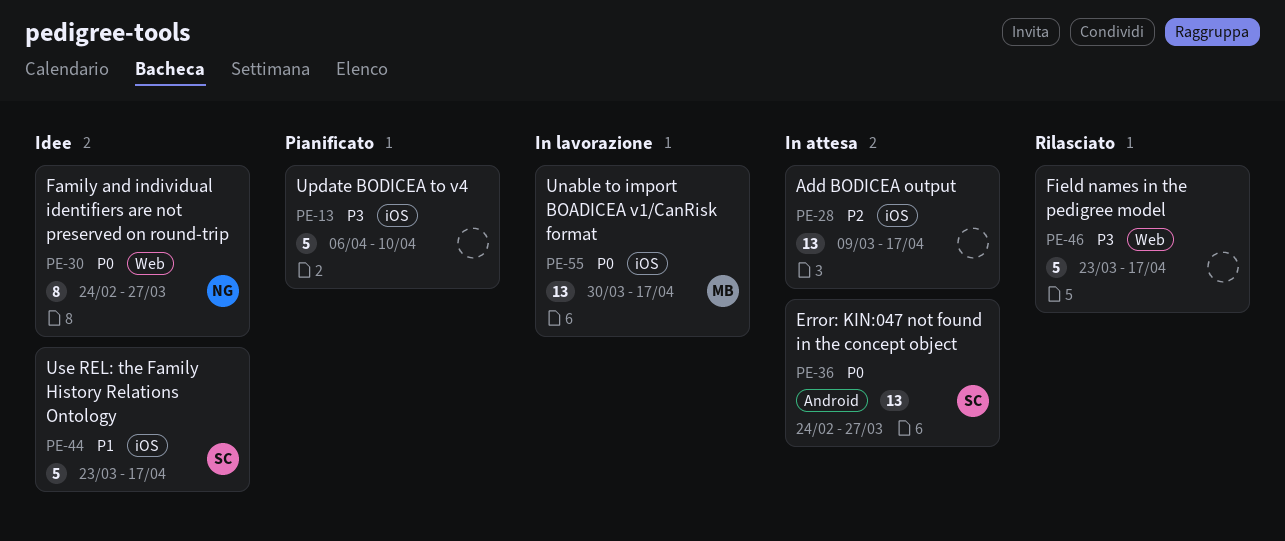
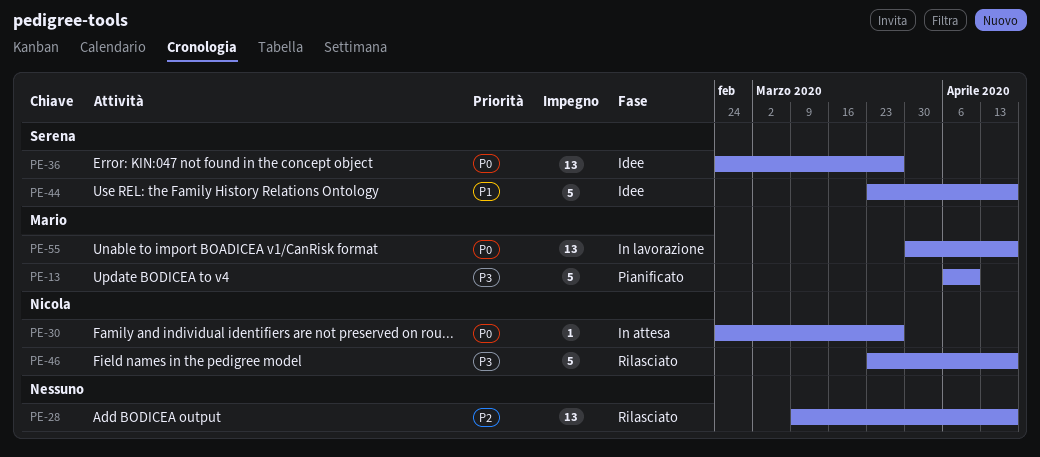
PE-13, owner: none -> Mario
PE-28, status: In attesa -> Rilasciato
PE-30, status: Idee -> In attesa
PE-30, estimate: 8 -> 1
PE-36, status: In attesa -> Idee
PE-46, owner: none -> Nicola

